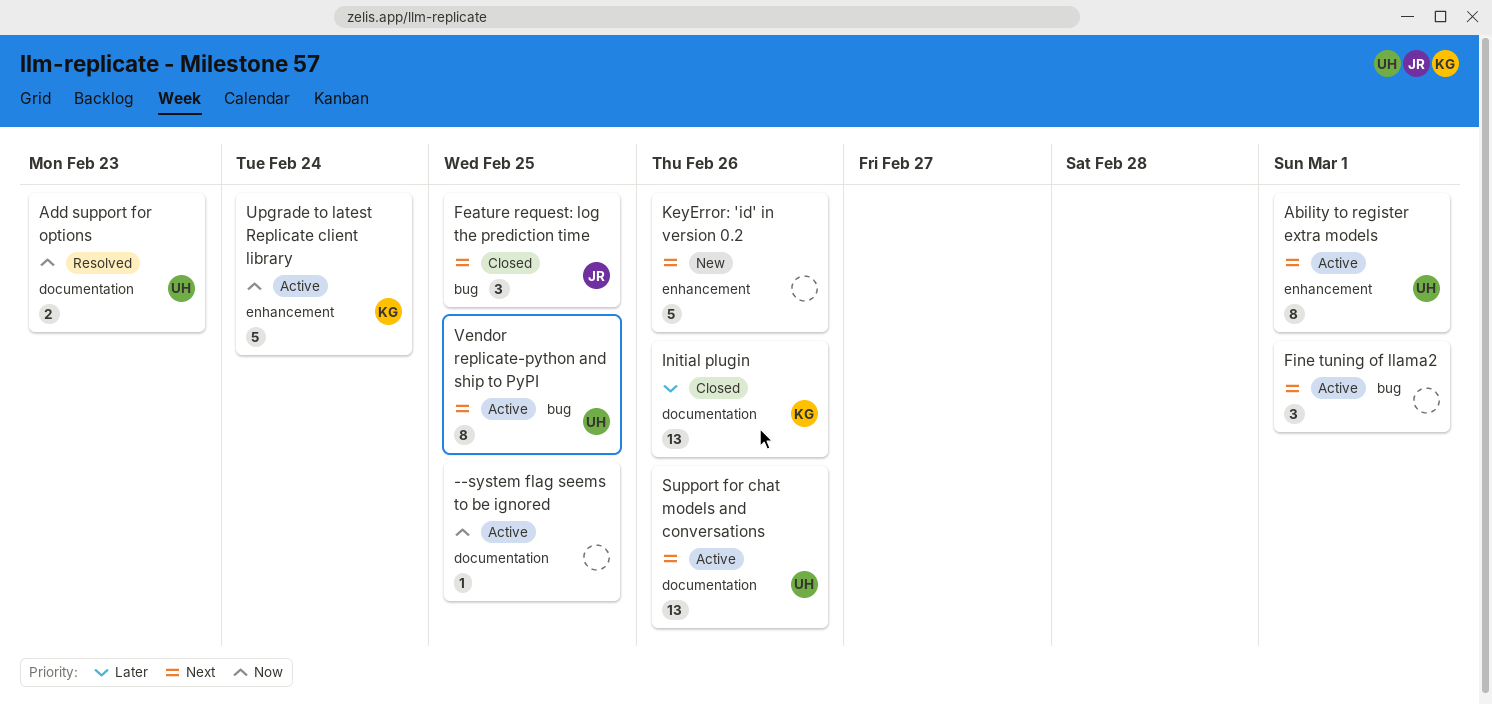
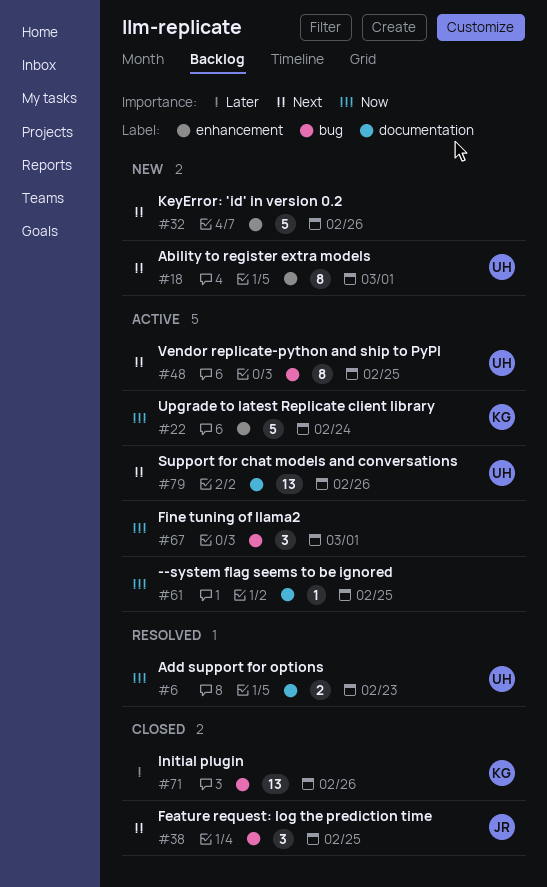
Ability to register extra models, status: Active -> New
Fine tuning of llama2, priority: Next -> Now
Initial plugin, label: documentation -> bug

